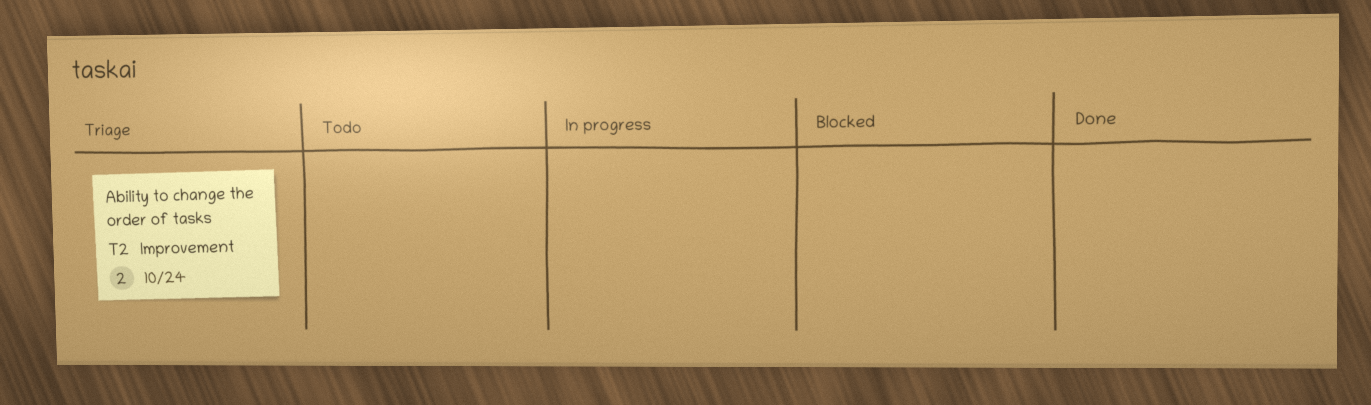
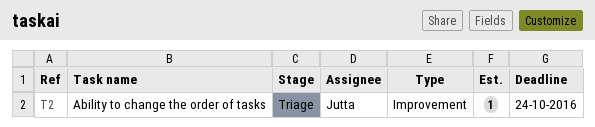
T2, estimate: 2 -> 1

